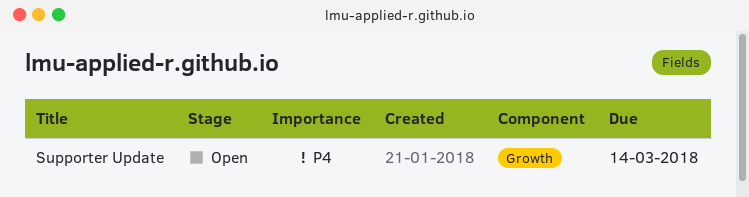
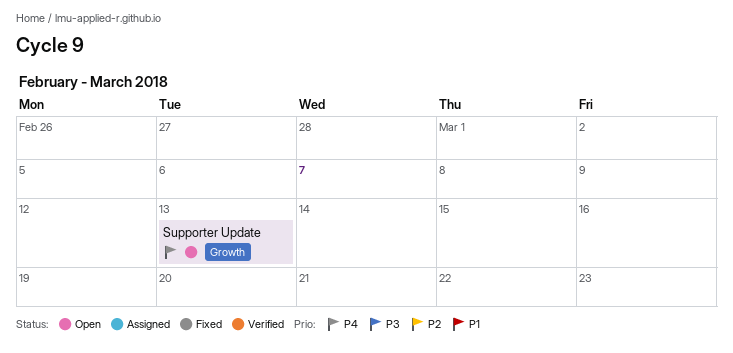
Supporter Update, due: Mar 14 -> Mar 13

